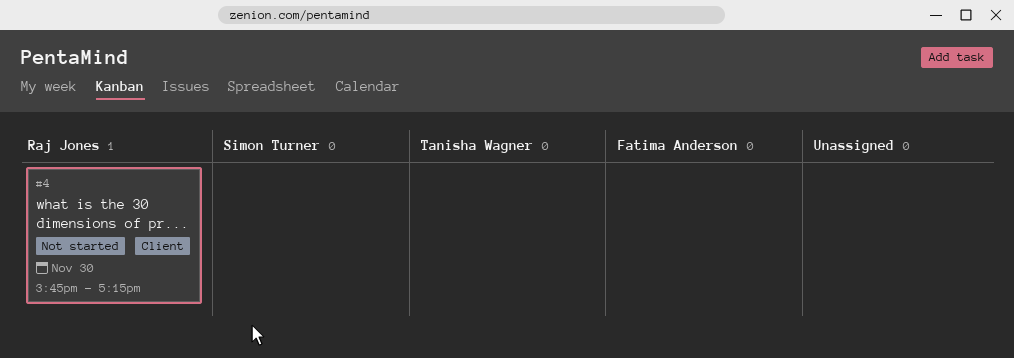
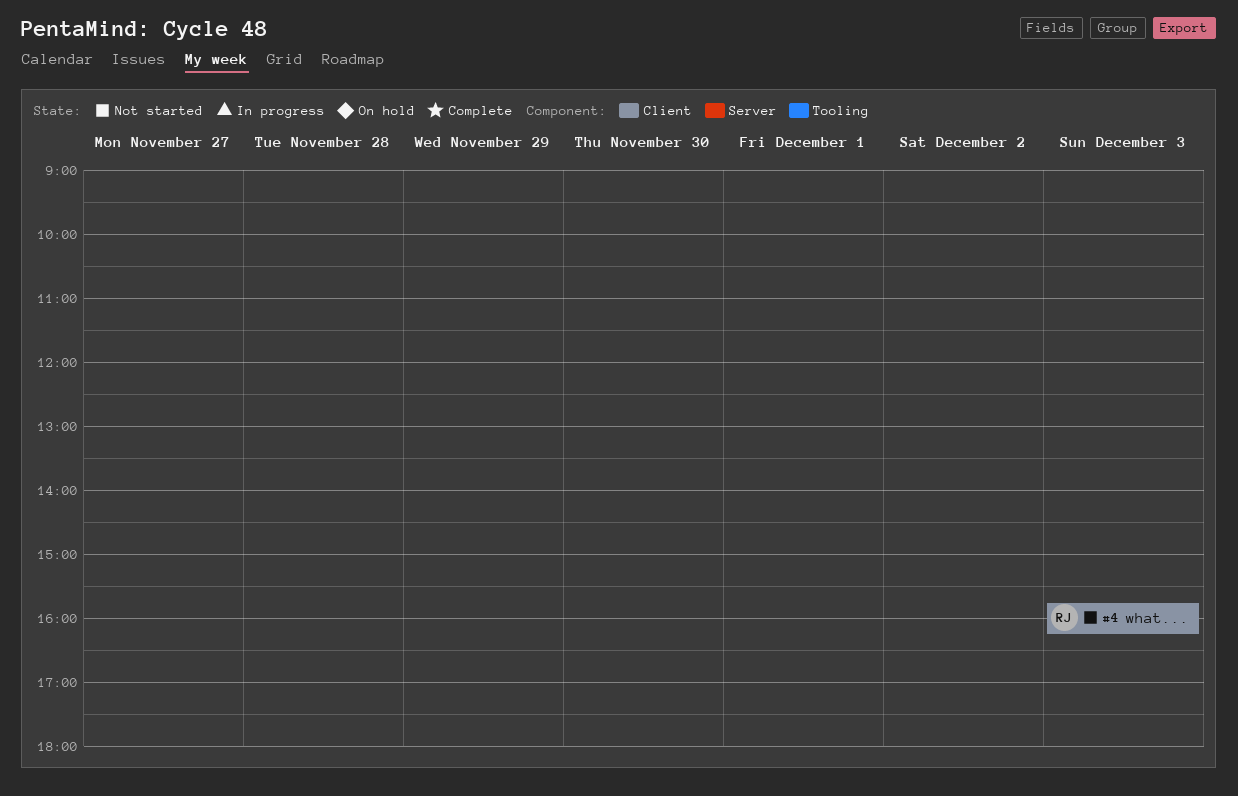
#4, day: Nov 30 -> Dec 3
#4, ends: 17:15 -> 16:15

